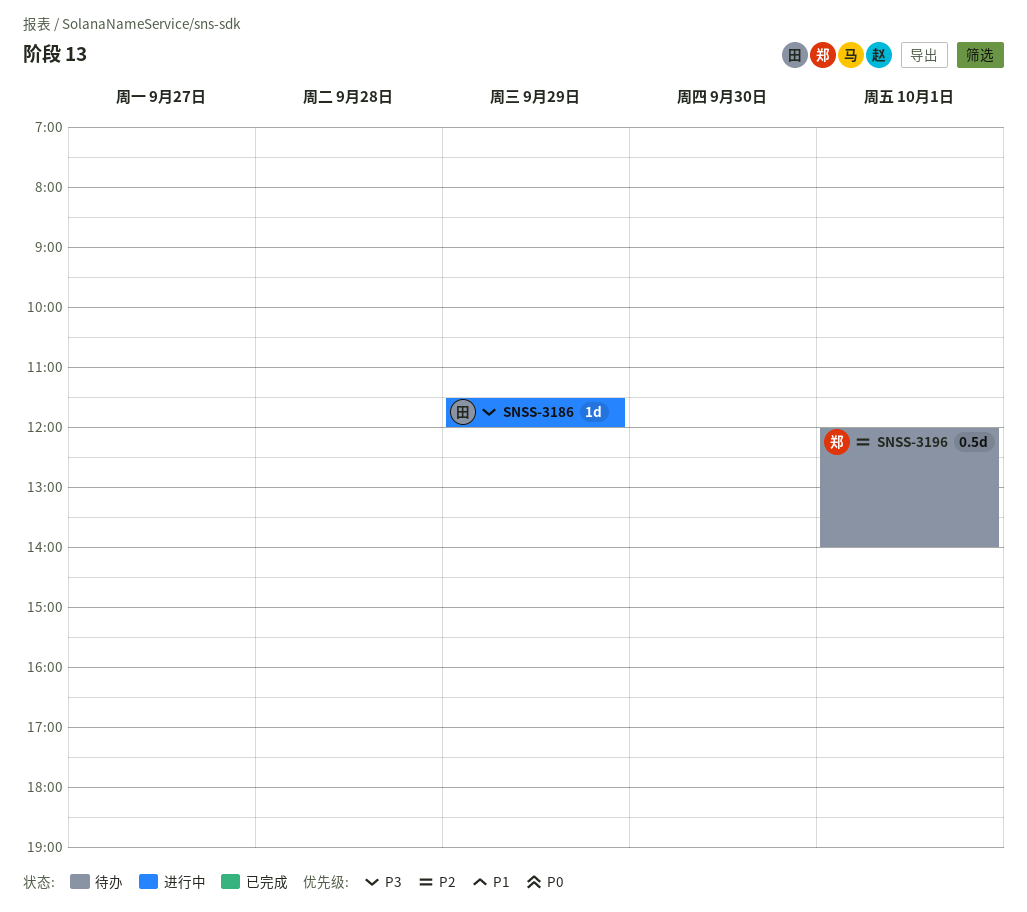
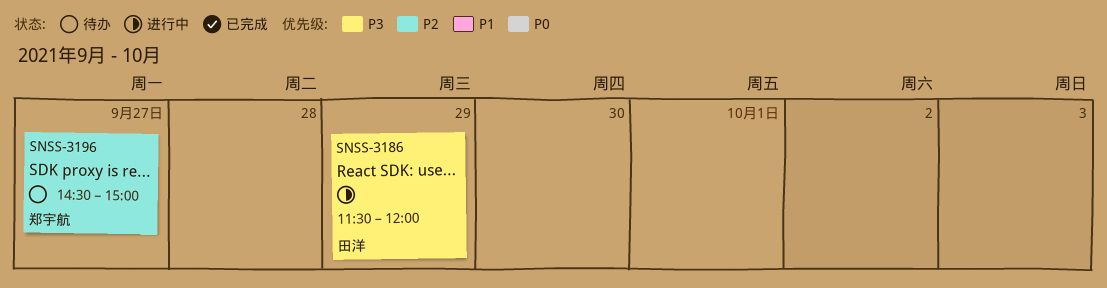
SNSS-3196, day: Oct 1 -> Sep 27
SNSS-3196, begins: 12:00 -> 14:30
SNSS-3196, ends: 14:00 -> 15:00

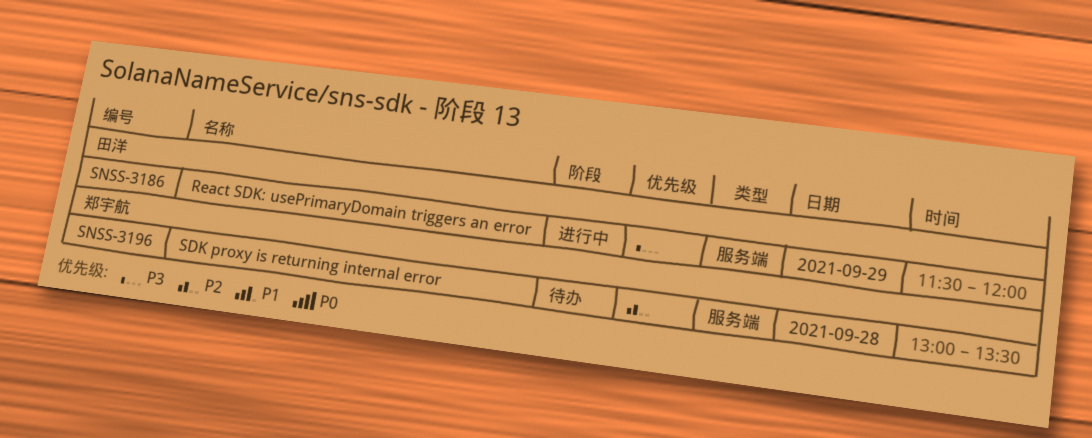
SNSS-3196, day: Sep 27 -> Sep 28
SNSS-3196, begins: 14:30 -> 13:00
SNSS-3196, ends: 15:00 -> 13:30

